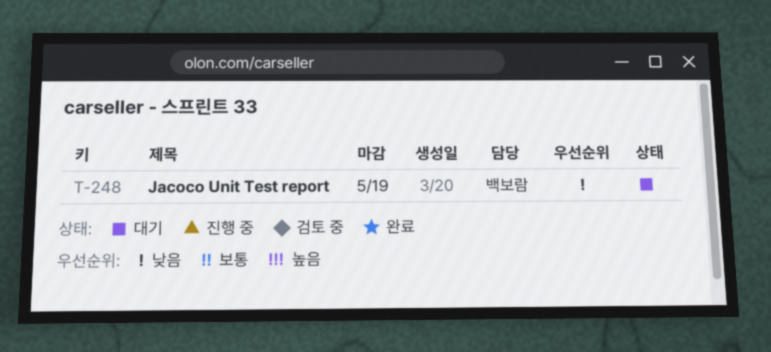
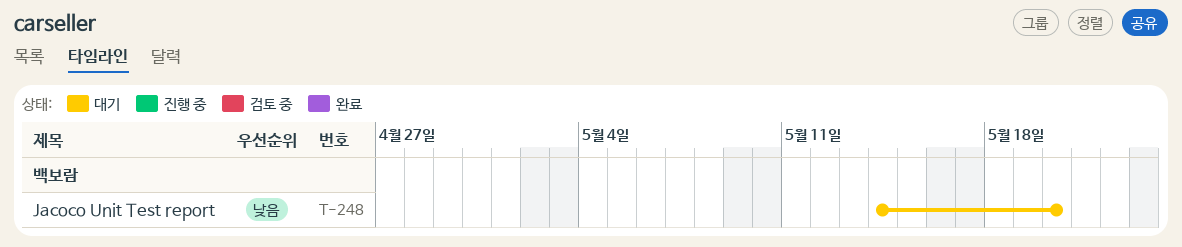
T-248, due: May 19 -> May 20

